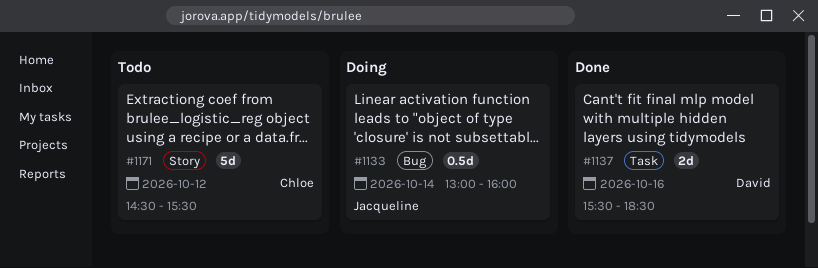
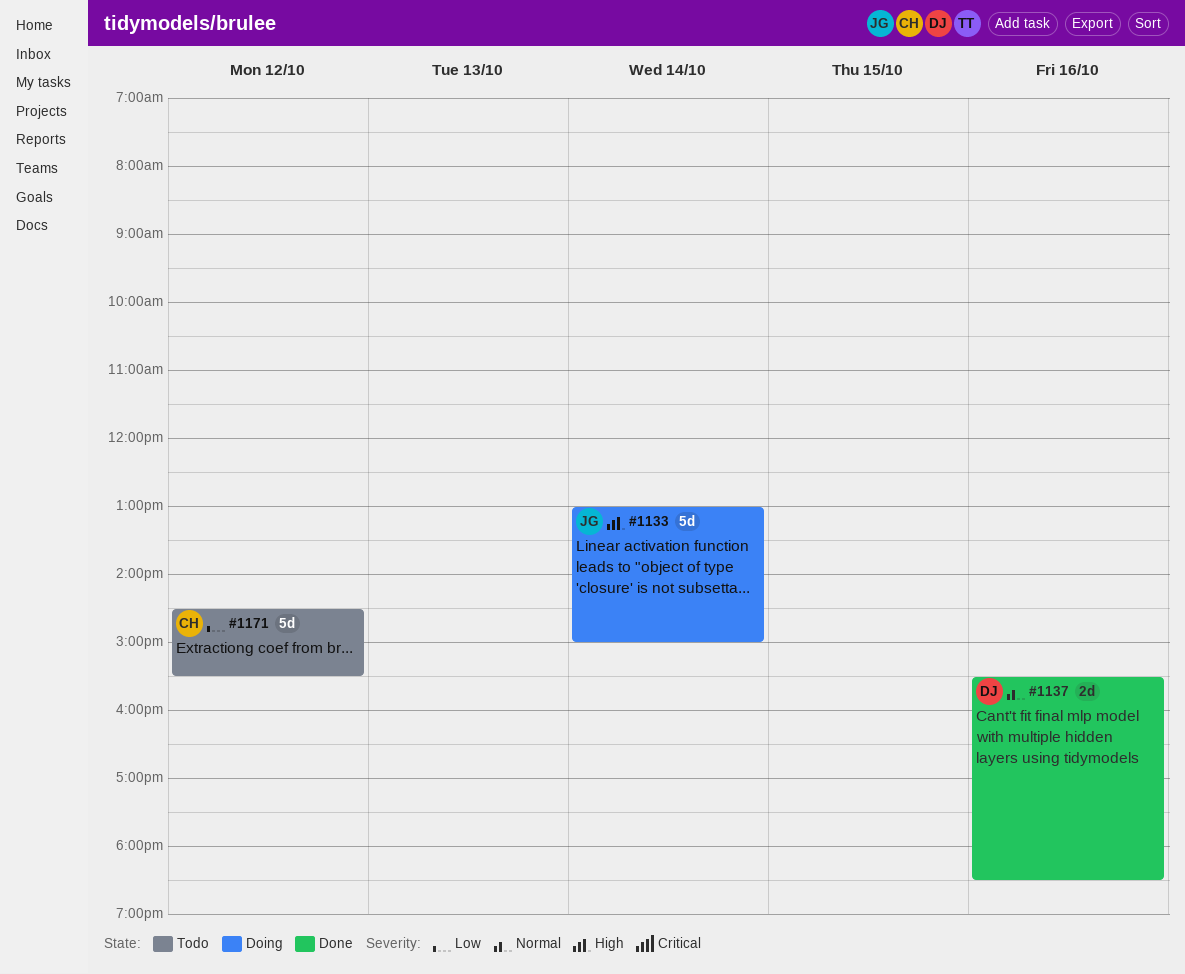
#1133, estimate: 0.5d -> 5d
#1133, ends: 16:00 -> 15:00

